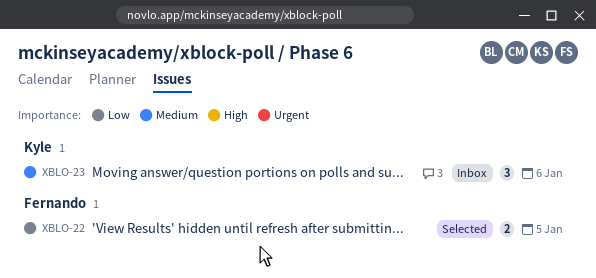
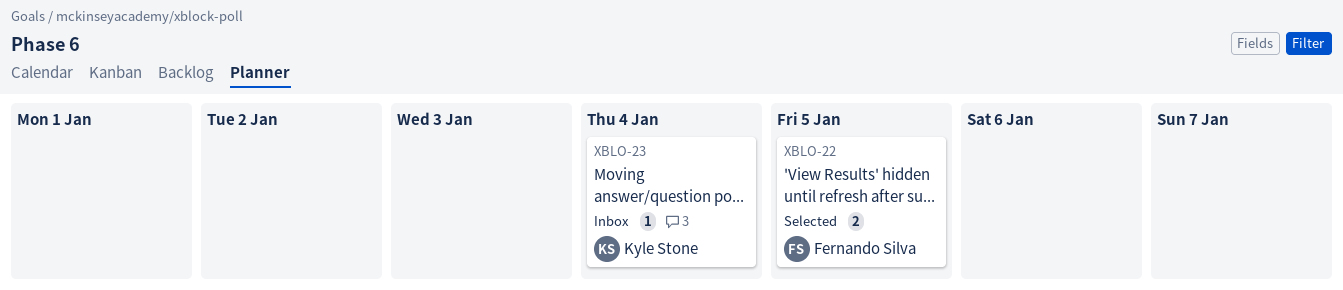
XBLO-23, estimate: 3 -> 1
XBLO-23, due: Jan 6 -> Jan 4

